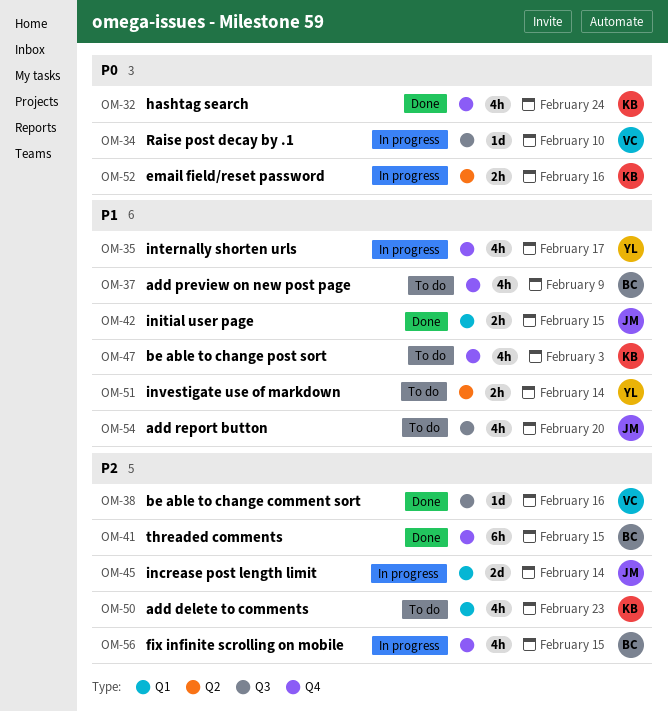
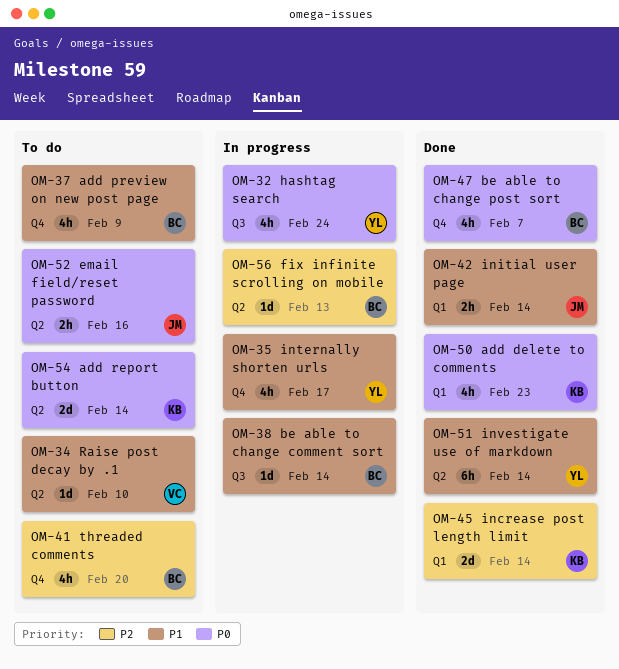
OM-32, status: Done -> In progress
OM-32, owner: KB -> YL
OM-32, label: Q4 -> Q3
OM-34, status: In progress -> To do
OM-34, priority: P0 -> P1
OM-34, label: Q3 -> Q2
OM-38, status: Done -> In progress
OM-38, owner: VC -> BC
OM-38, priority: P2 -> P1
OM-38, due: Feb 16 -> Feb 14
OM-41, status: Done -> To do
OM-41, estimate: 6h -> 4h
OM-41, due: Feb 15 -> Feb 20
OM-42, due: Feb 15 -> Feb 14
OM-45, status: In progress -> Done
OM-45, owner: JM -> KB
OM-47, status: To do -> Done
OM-47, owner: KB -> BC
OM-47, priority: P1 -> P0
OM-47, due: Feb 3 -> Feb 7
OM-50, status: To do -> Done
OM-50, priority: P2 -> P0
OM-51, status: To do -> Done
OM-51, estimate: 2h -> 6h
OM-52, status: In progress -> To do
OM-52, owner: KB -> JM
OM-54, owner: JM -> KB
OM-54, priority: P1 -> P0
OM-54, label: Q3 -> Q2
OM-54, estimate: 4h -> 2d
OM-54, due: Feb 20 -> Feb 14
OM-56, label: Q4 -> Q2
OM-56, estimate: 4h -> 1d
OM-56, due: Feb 15 -> Feb 13

